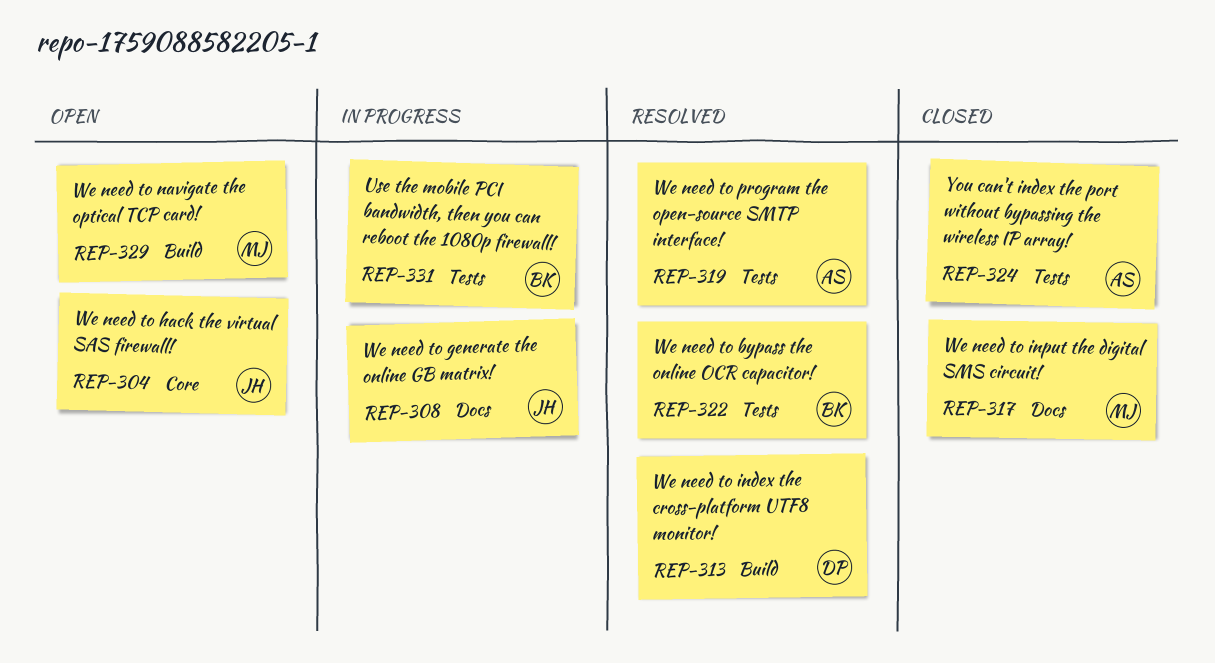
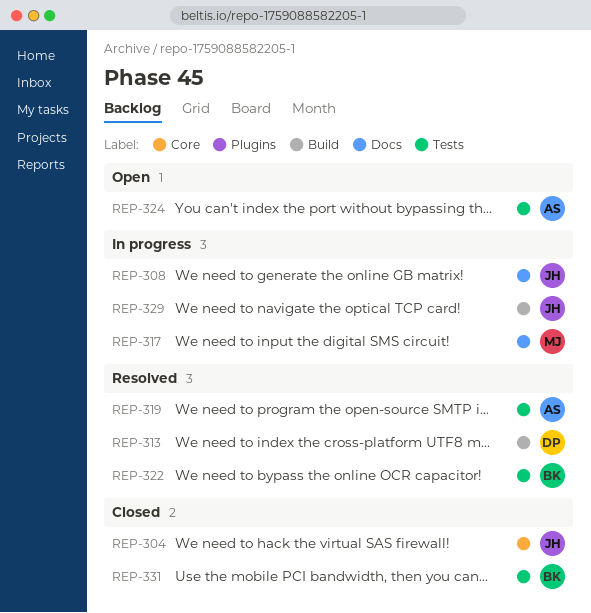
REP-304, status: Open -> Closed
REP-317, status: Closed -> In progress
REP-324, status: Closed -> Open
REP-329, status: Open -> In progress
REP-329, owner: MJ -> JH
REP-331, status: In progress -> Closed

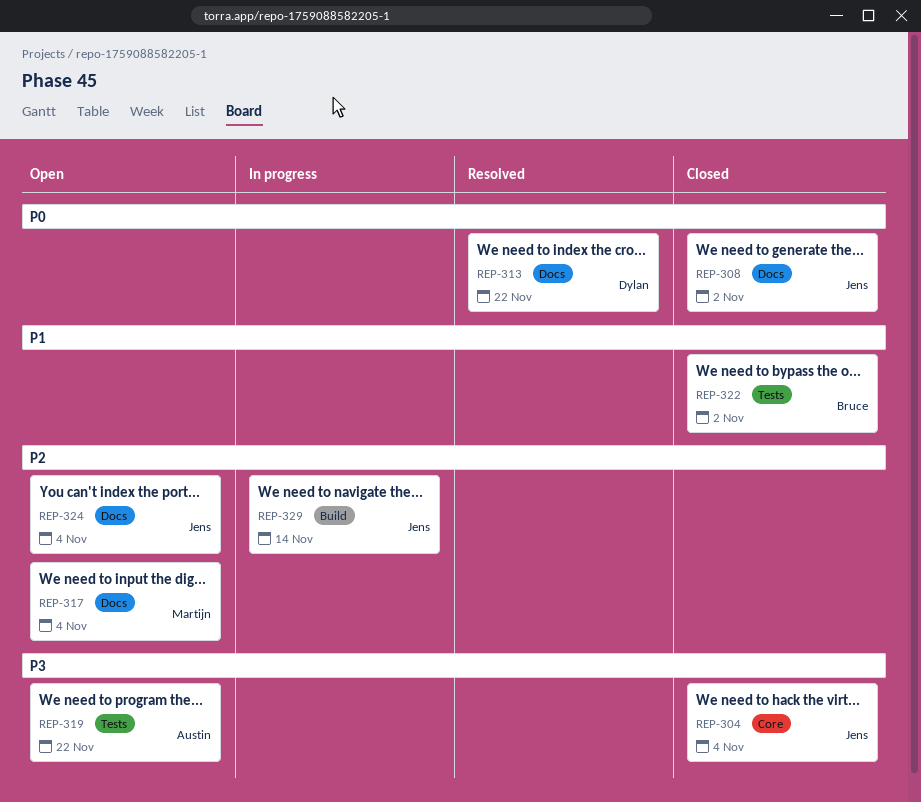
REP-308, status: In progress -> Closed
REP-313, label: Build -> Docs
REP-317, status: In progress -> Open
REP-319, status: Resolved -> Open
REP-322, status: Resolved -> Closed
REP-324, owner: Austin -> Jens
REP-324, label: Tests -> Docs
REP-331: present -> none

